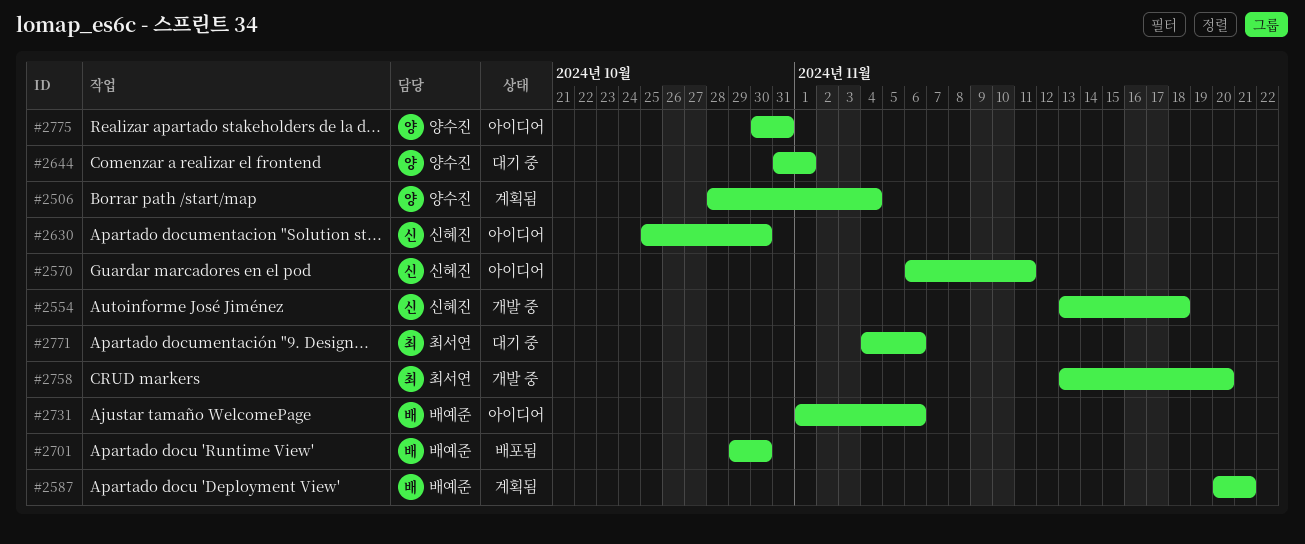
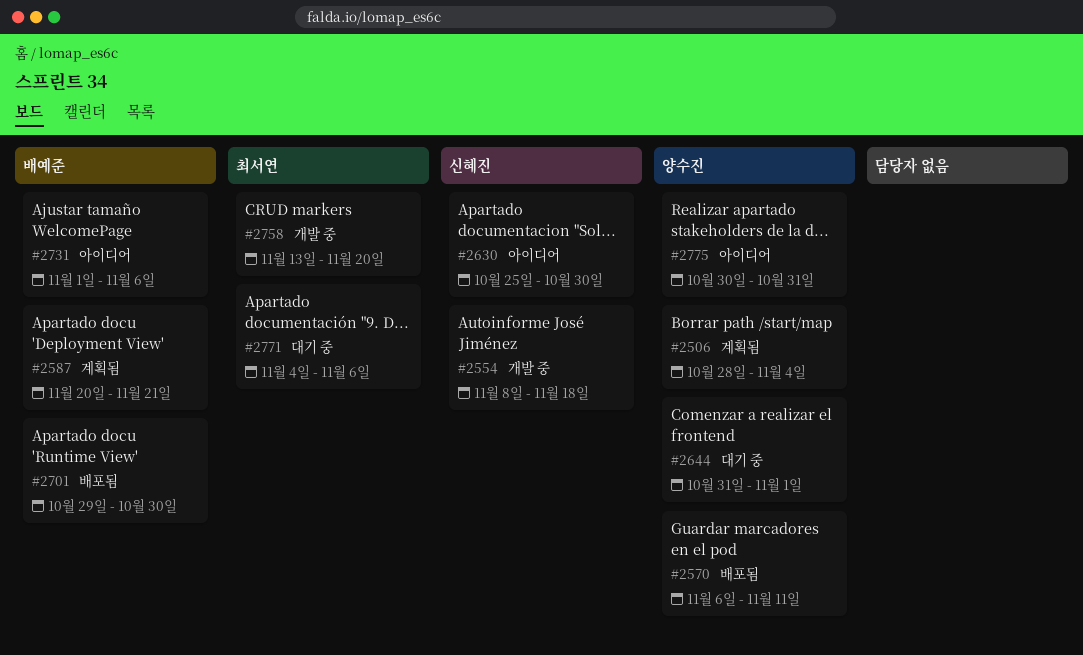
#2554, start: Nov 13 -> Nov 8
#2570, status: 아이디어 -> 배포됨
#2570, owner: 신혜진 -> 양수진

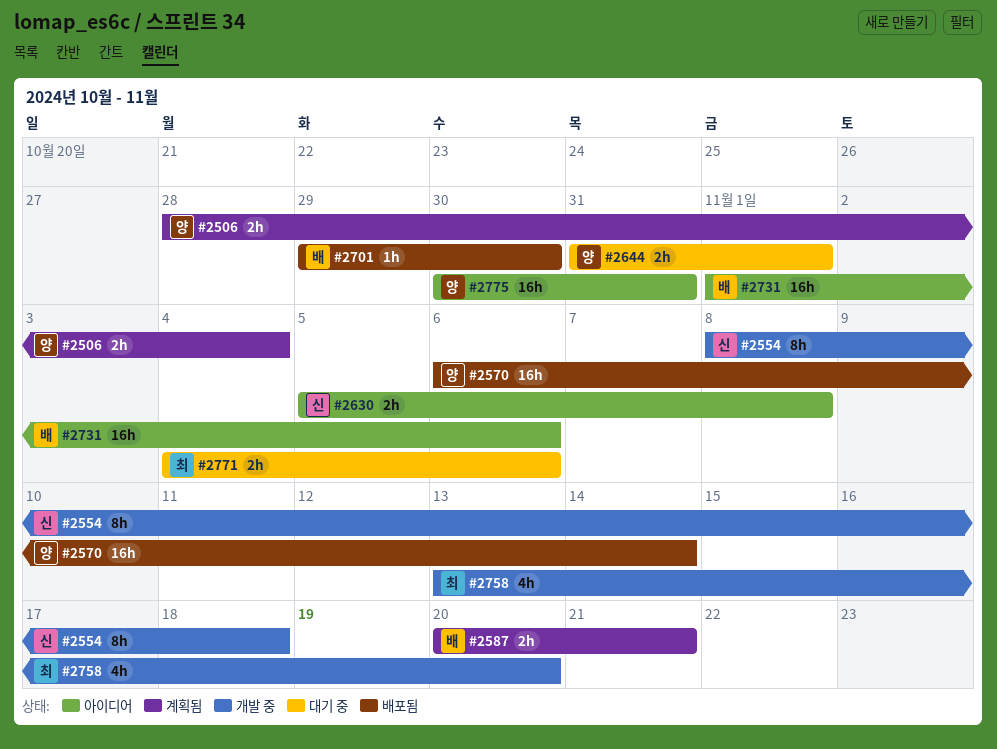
#2570, due: Nov 11 -> Nov 14
#2630, start: Oct 25 -> Nov 5
#2630, due: Oct 30 -> Nov 8

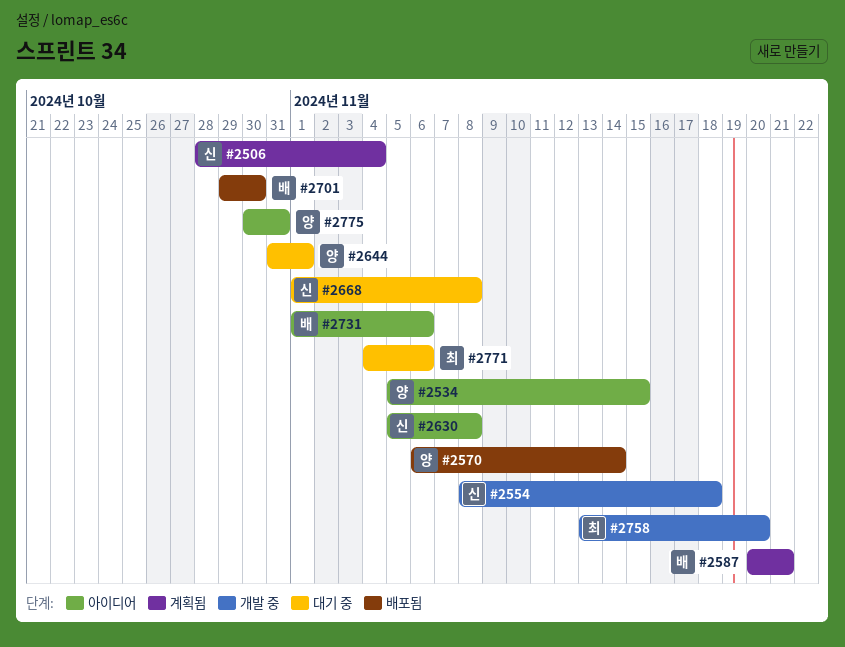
#2506, owner: 양 -> 신
#2534: none -> present
#2668: none -> present

